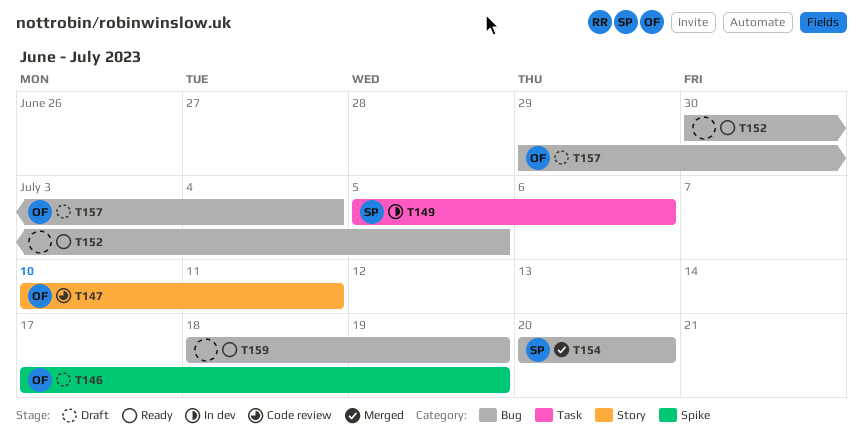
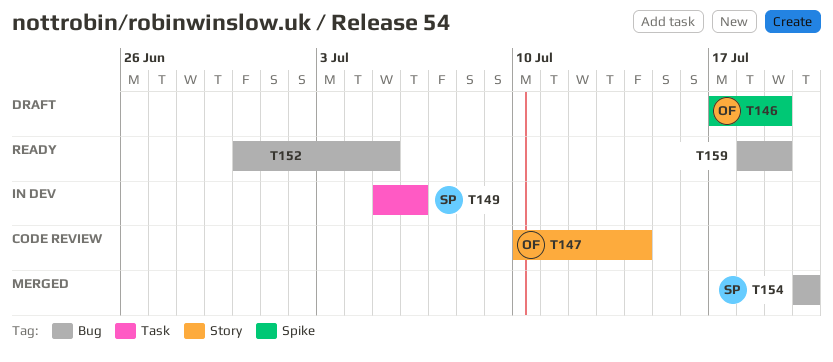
T147, due: Jul 11 -> Jul 14
T157: present -> none

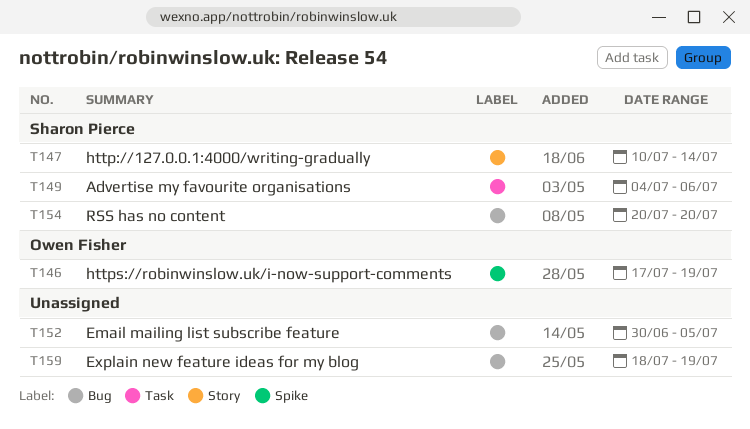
T147, owner: Owen Fisher -> Sharon Pierce
T149, start: Jul 5 -> Jul 4

